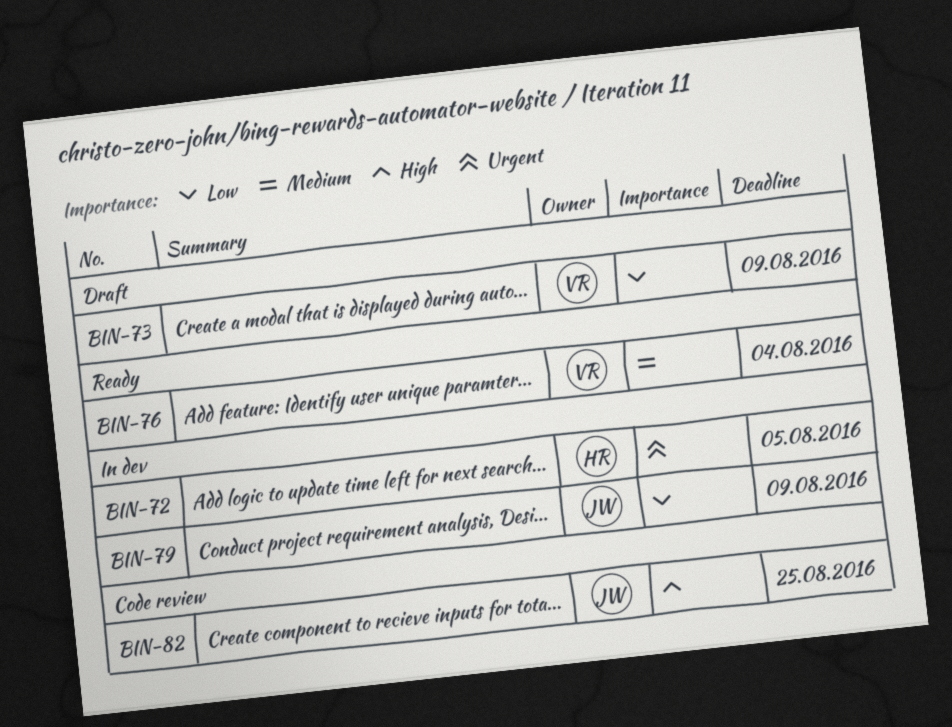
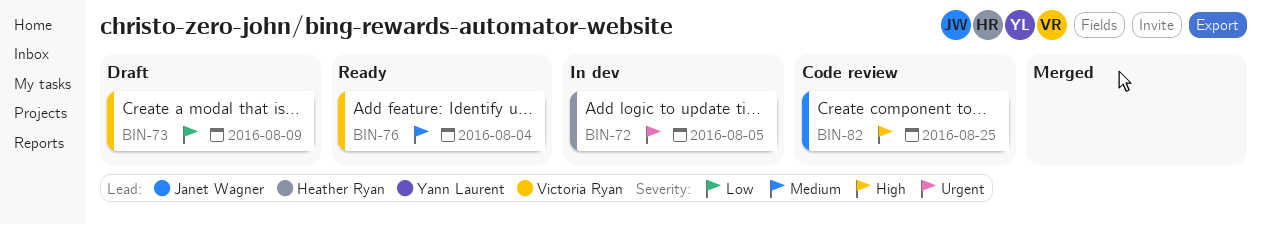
BIN-79: present -> none

